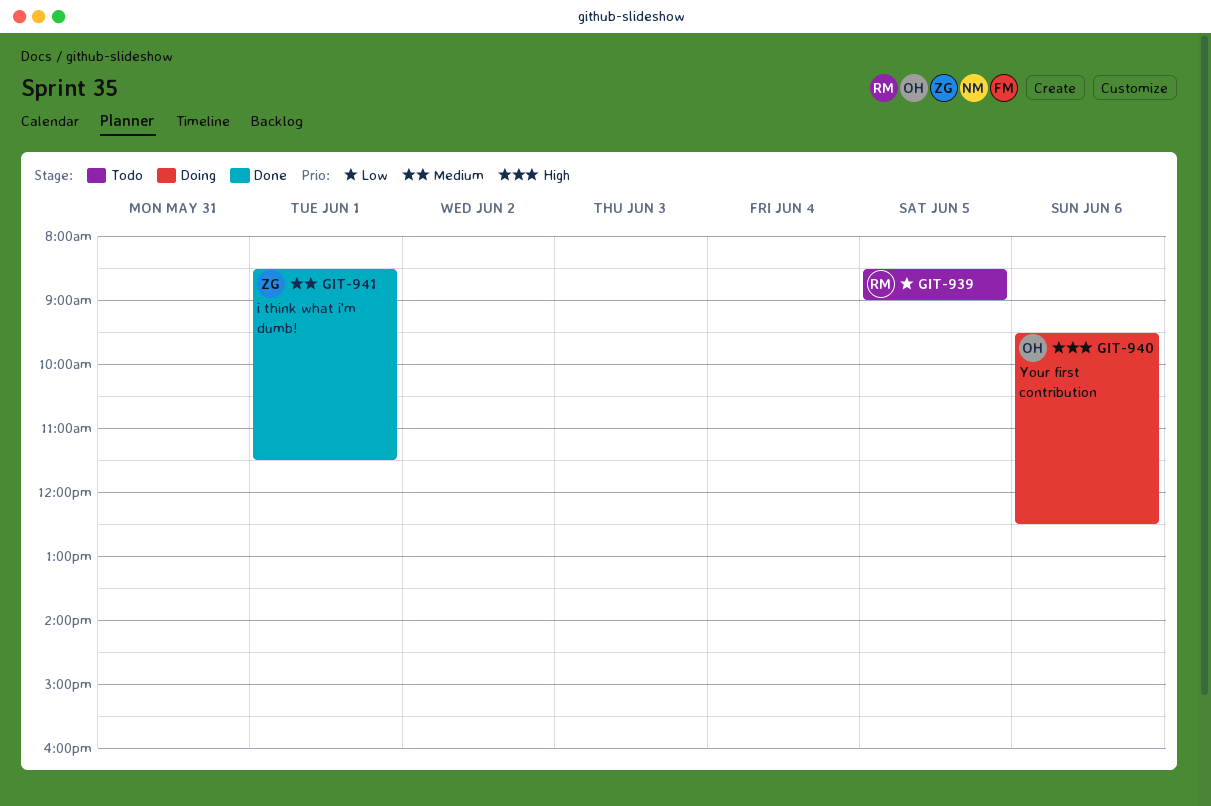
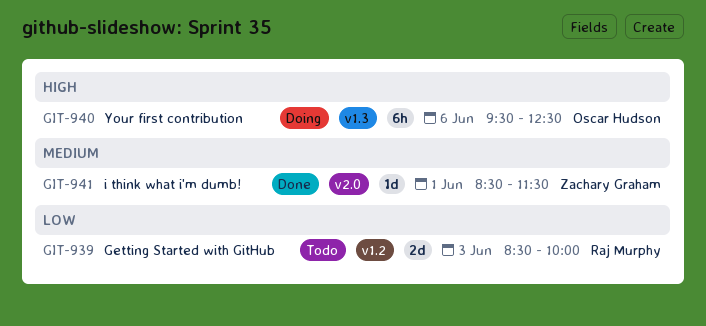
GIT-939, day: Jun 5 -> Jun 3
GIT-939, ends: 09:00 -> 10:00

